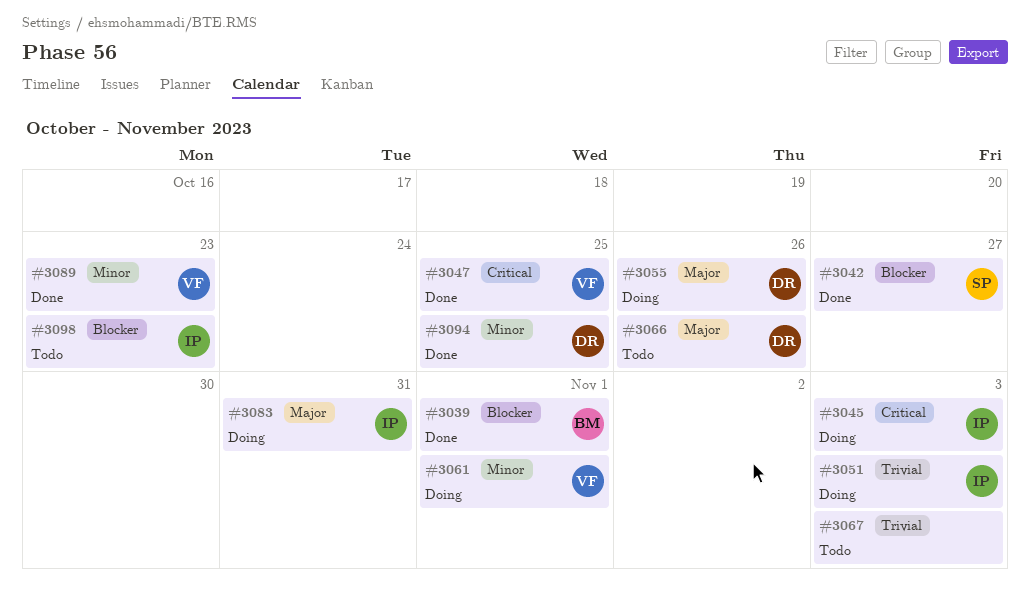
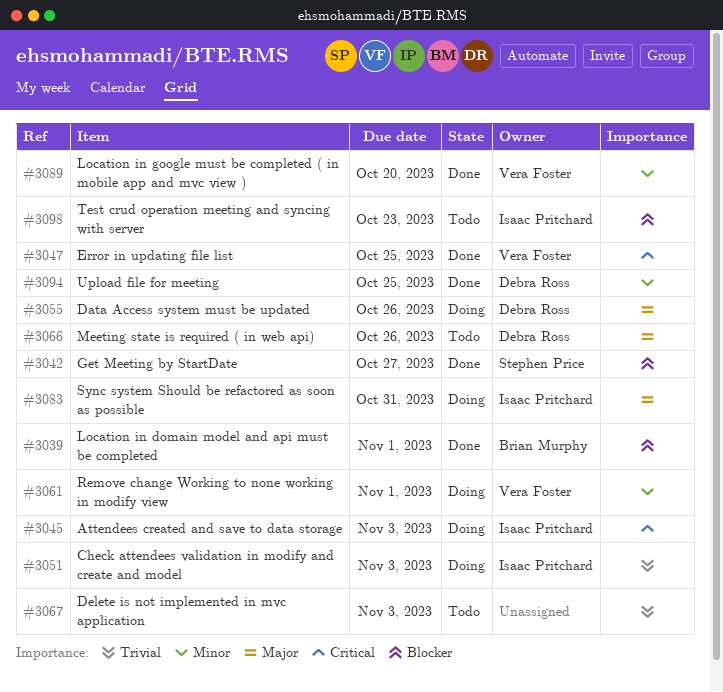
#3089, due: Oct 23 -> Oct 20

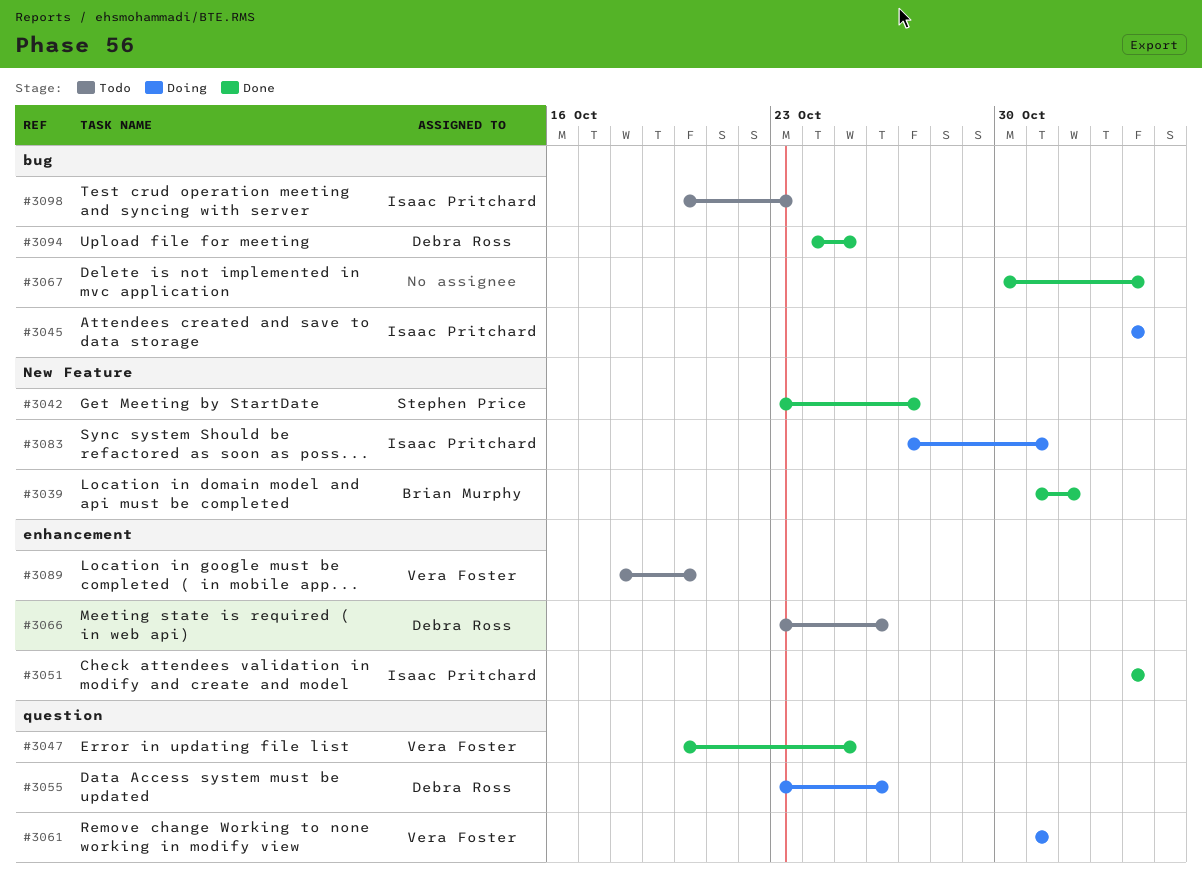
#3051, status: Doing -> Done
#3061, due: Nov 1 -> Oct 31
#3067, status: Todo -> Done
#3089, status: Done -> Todo

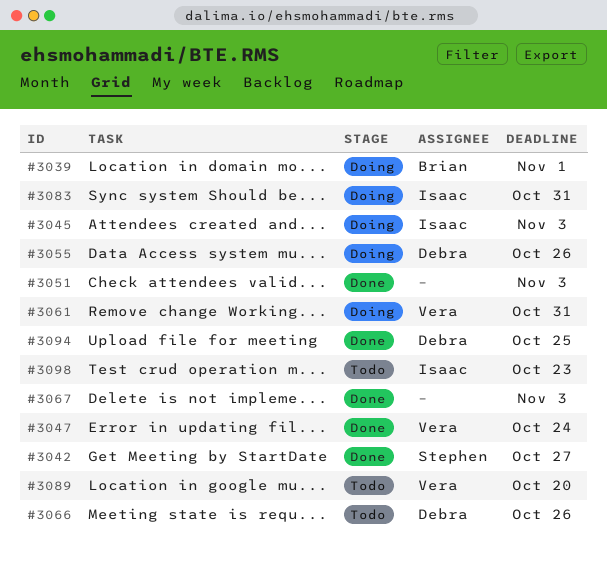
#3039, status: Done -> Doing
#3047, due: Oct 25 -> Oct 24
#3051, owner: Isaac Pritchard -> none

